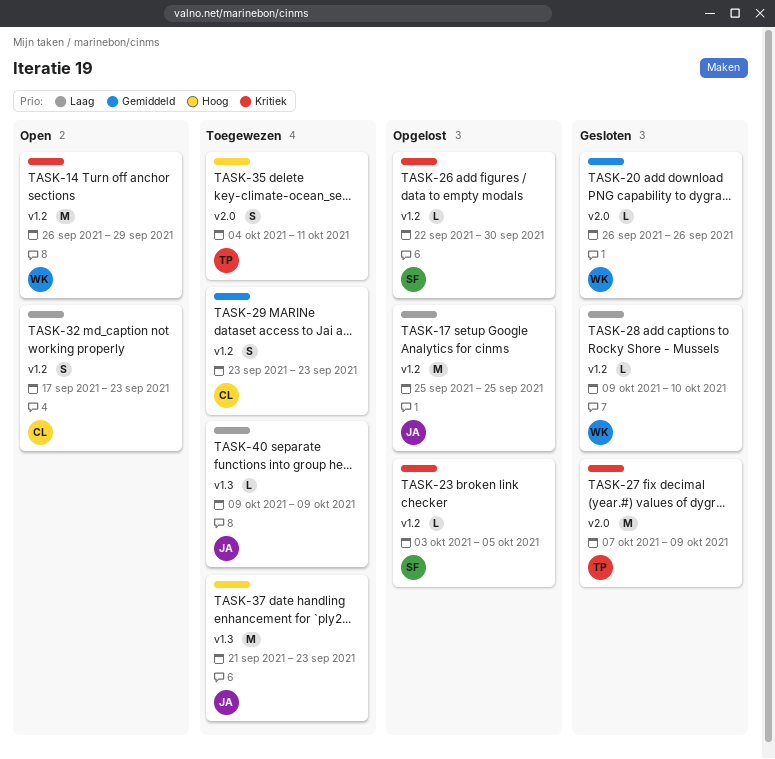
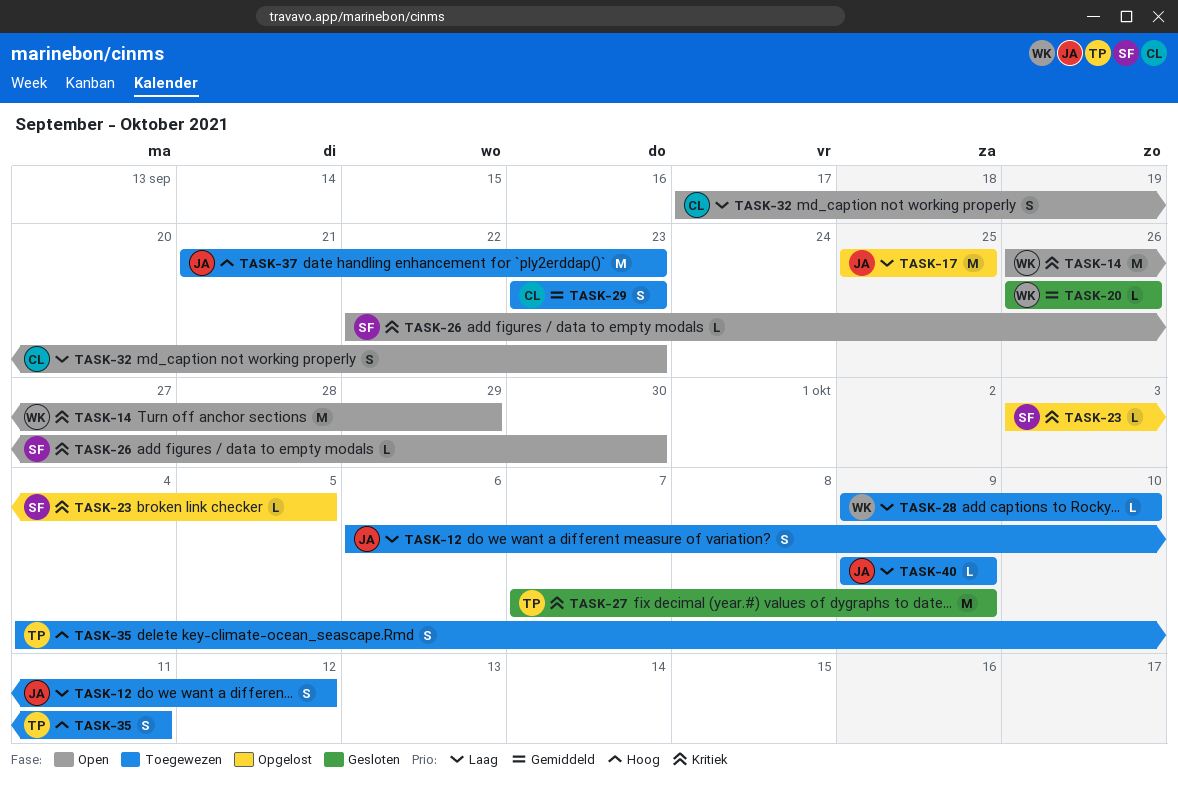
TASK-12: none -> present
TASK-26, status: Opgelost -> Open
TASK-28, status: Gesloten -> Toegewezen

